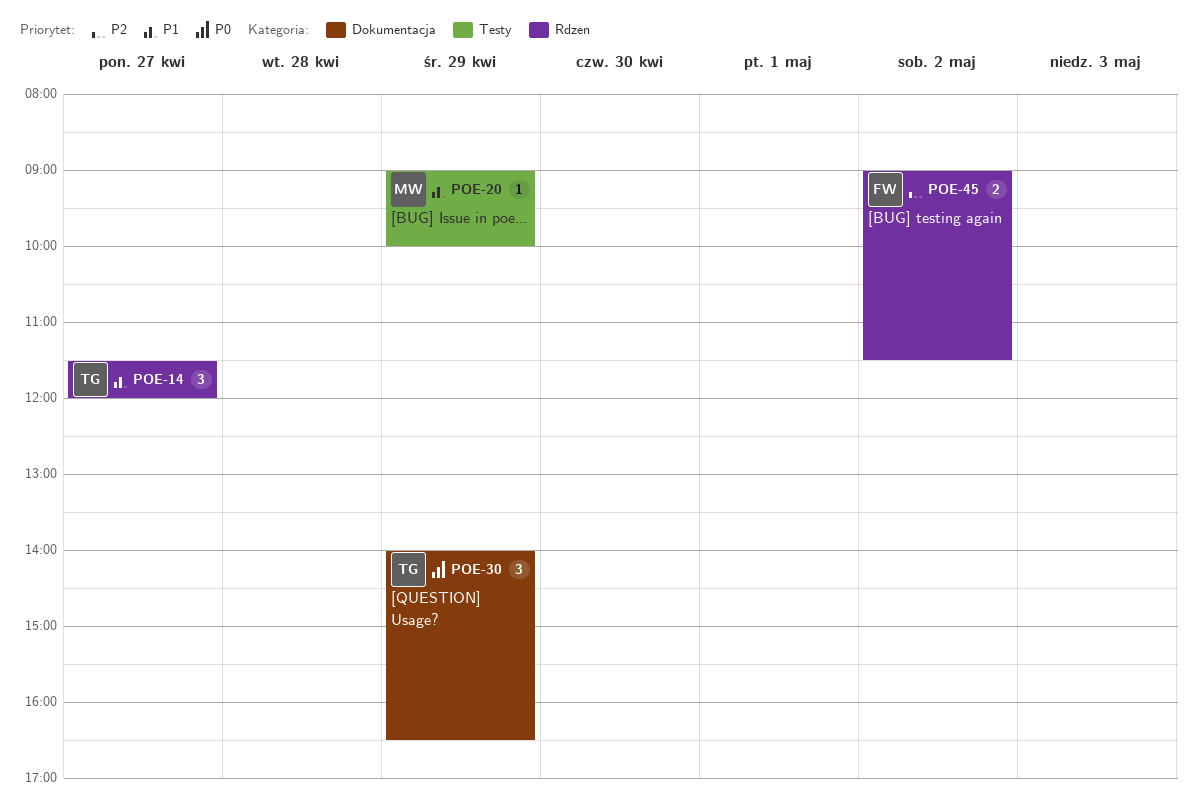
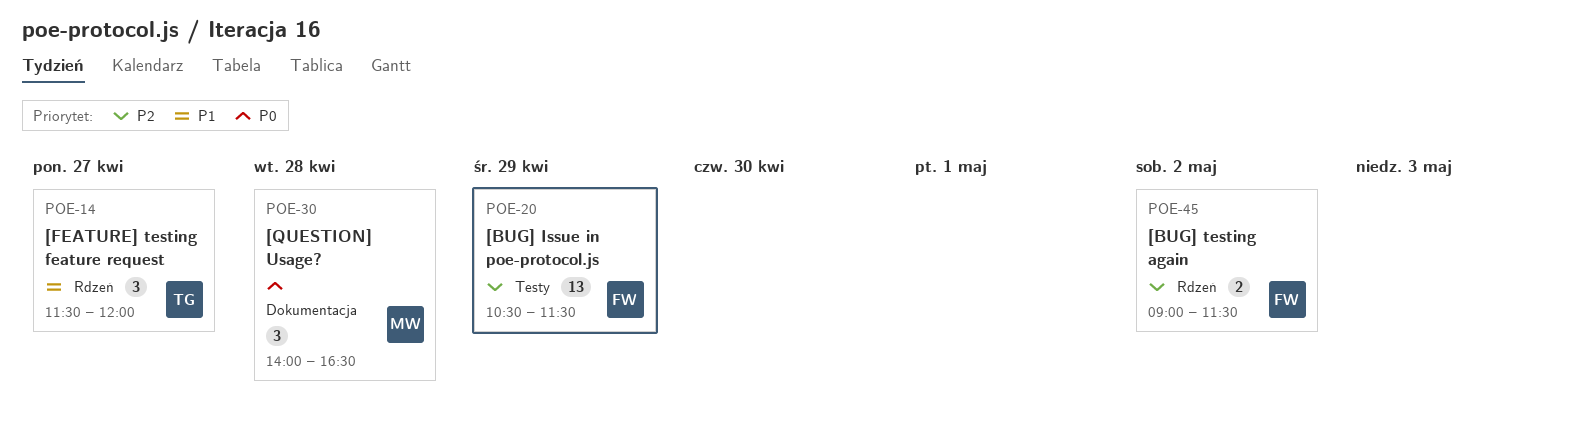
POE-20, owner: MW -> FW
POE-20, priority: P1 -> P2
POE-20, estimate: 1 -> 13
POE-20, begins: 09:00 -> 10:30
POE-20, ends: 10:00 -> 11:30
POE-30, owner: TG -> MW
POE-30, day: Apr 29 -> Apr 28

